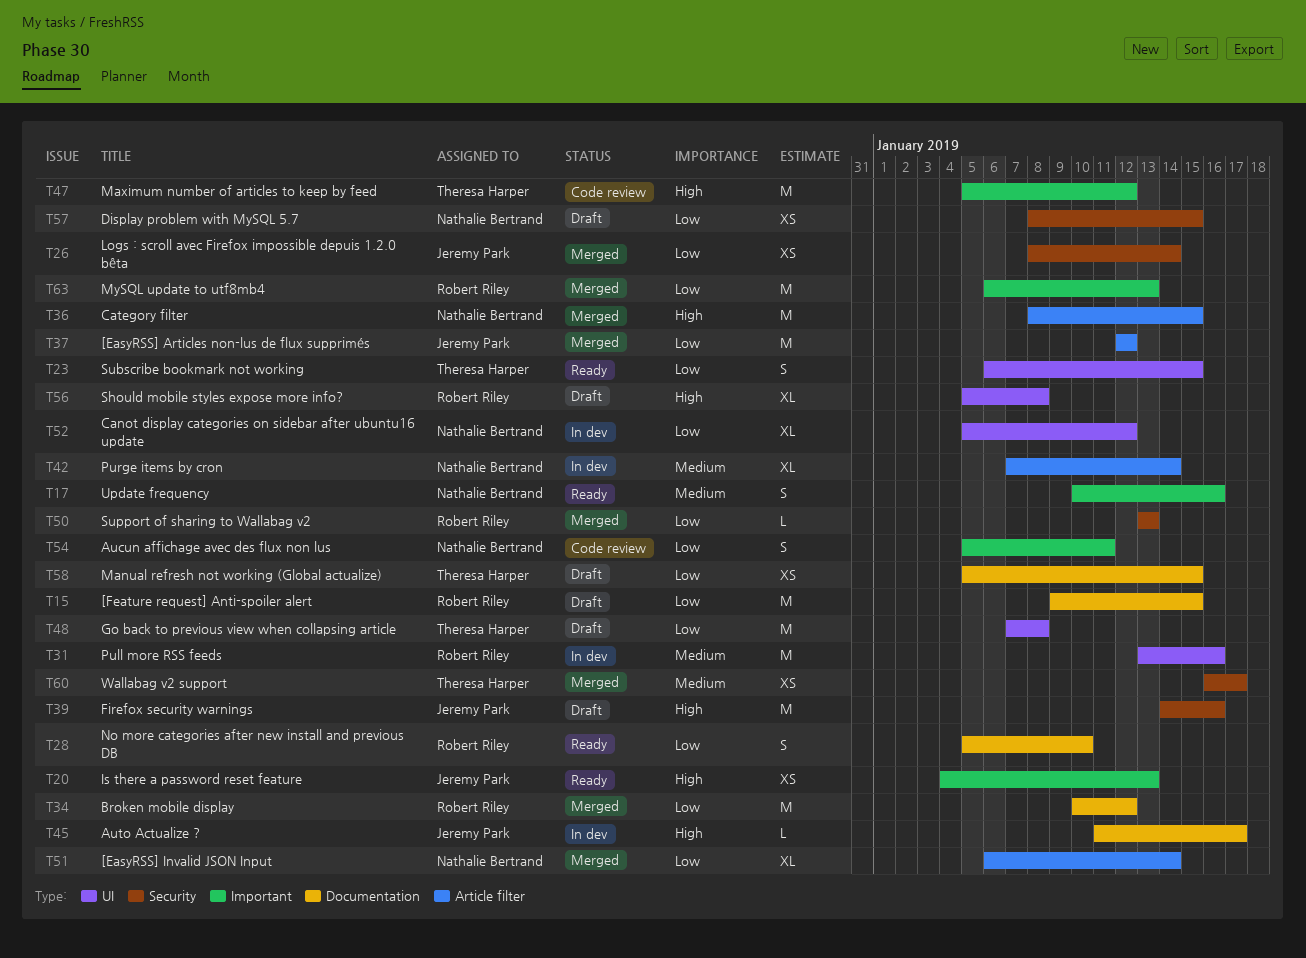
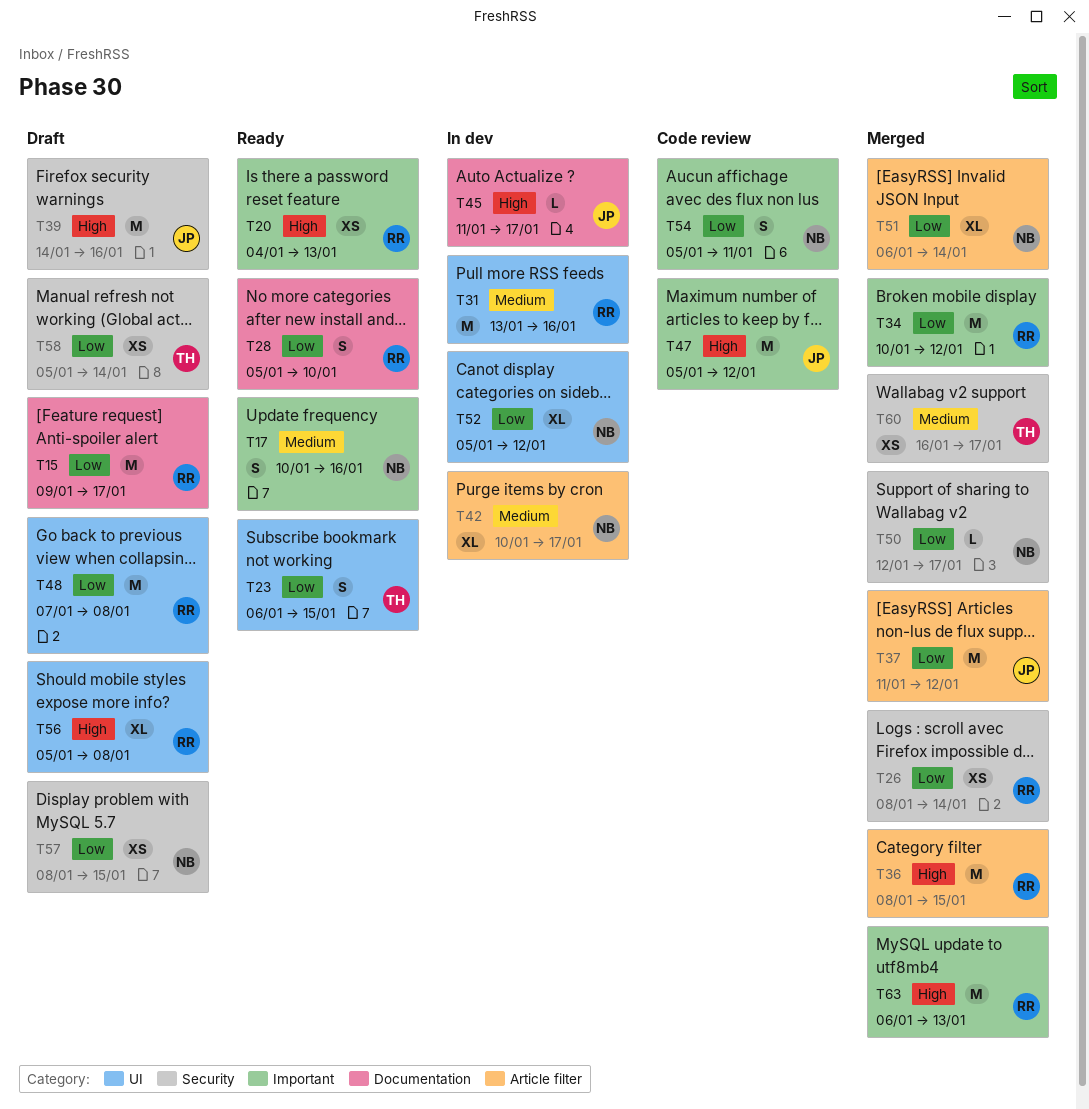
T15, due: Jan 15 -> Jan 17
T20, owner: Jeremy Park -> Robert Riley
T26, owner: Jeremy Park -> Robert Riley
T34, label: Documentation -> Important
T36, owner: Nathalie Bertrand -> Robert Riley
T37, start: Jan 12 -> Jan 11
T42, start: Jan 7 -> Jan 10
T42, due: Jan 14 -> Jan 17
T47, owner: Theresa Harper -> Jeremy Park
T48, owner: Theresa Harper -> Robert Riley
T50, owner: Robert Riley -> Nathalie Bertrand
T50, start: Jan 13 -> Jan 12
T50, due: Jan 13 -> Jan 17
T58, label: Documentation -> Security
T58, due: Jan 15 -> Jan 14
T63, priority: Low -> High

